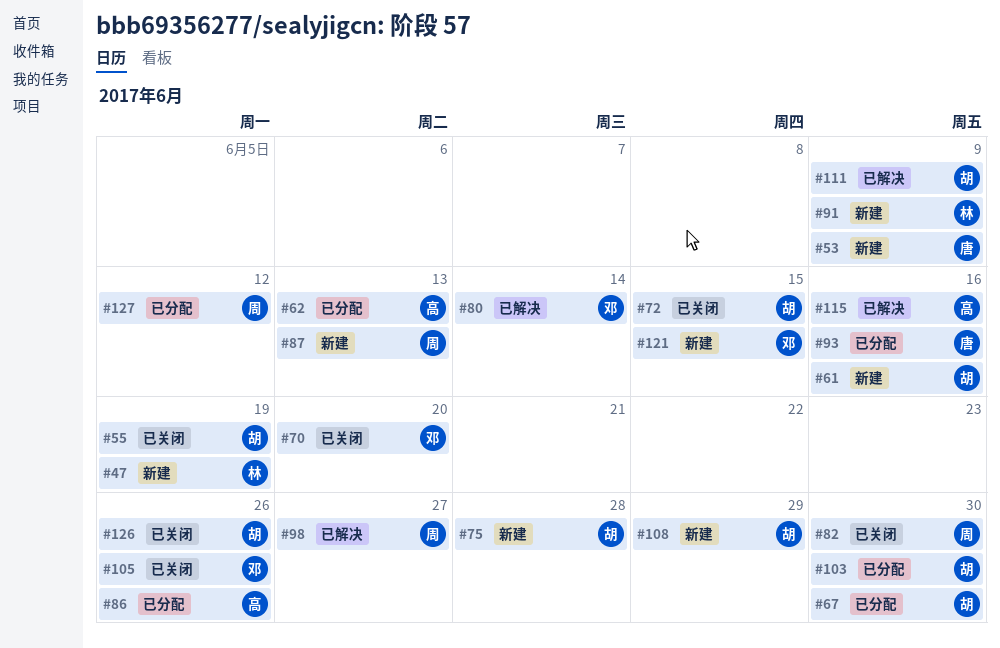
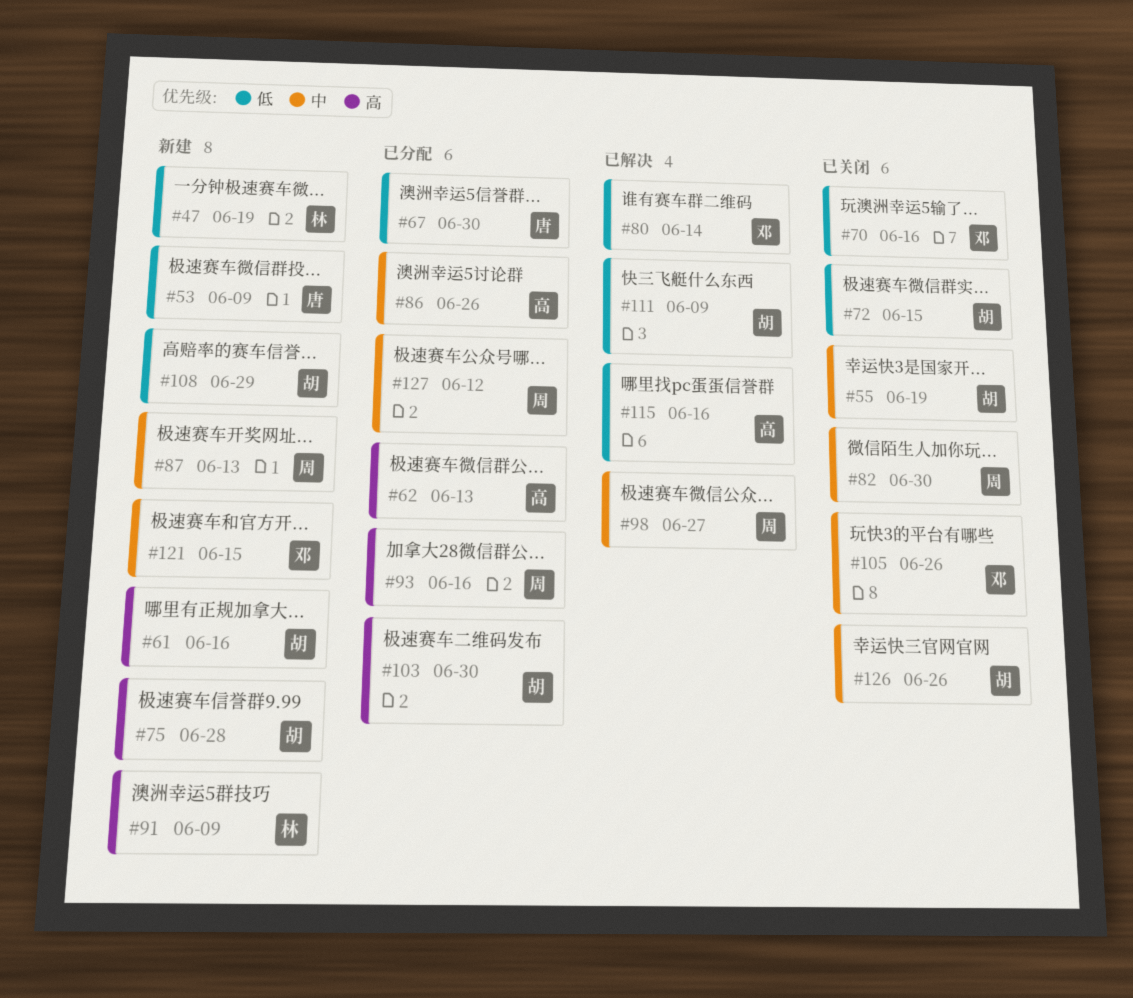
#67, owner: 胡 -> 唐
#70, due: Jun 20 -> Jun 16
#93, owner: 唐 -> 周

